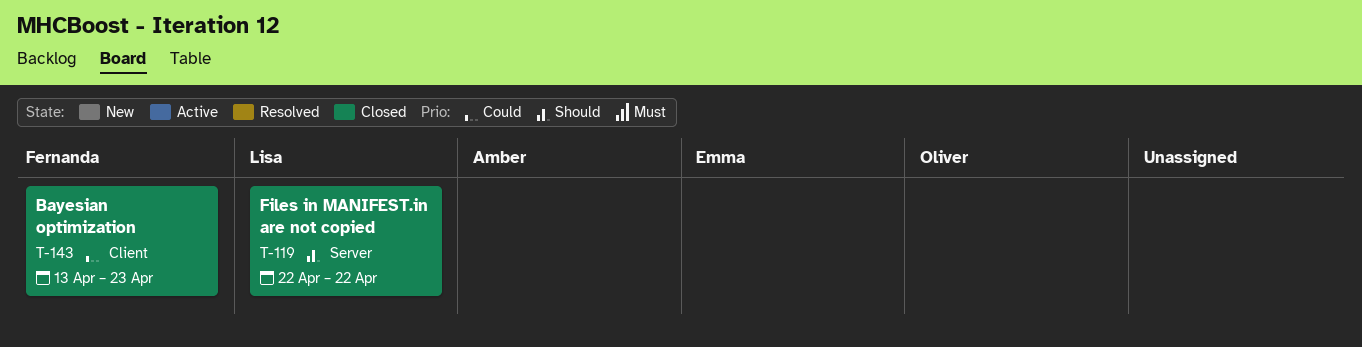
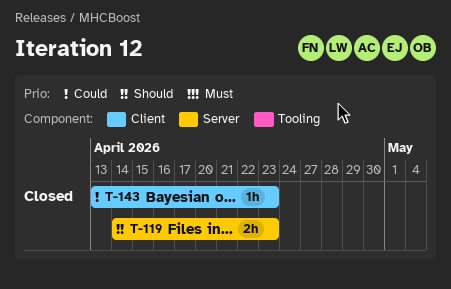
T-119, start: Apr 22 -> Apr 14
T-119, due: Apr 22 -> Apr 23

